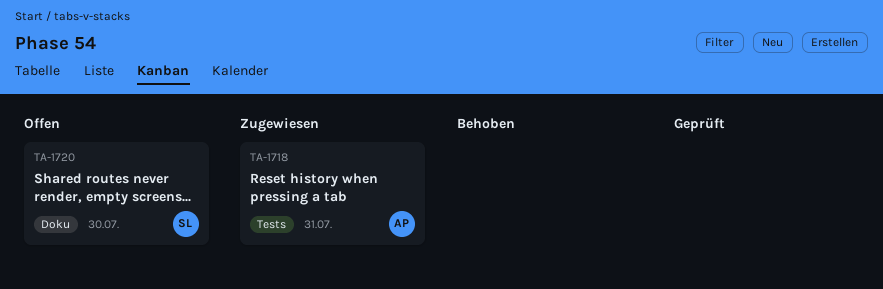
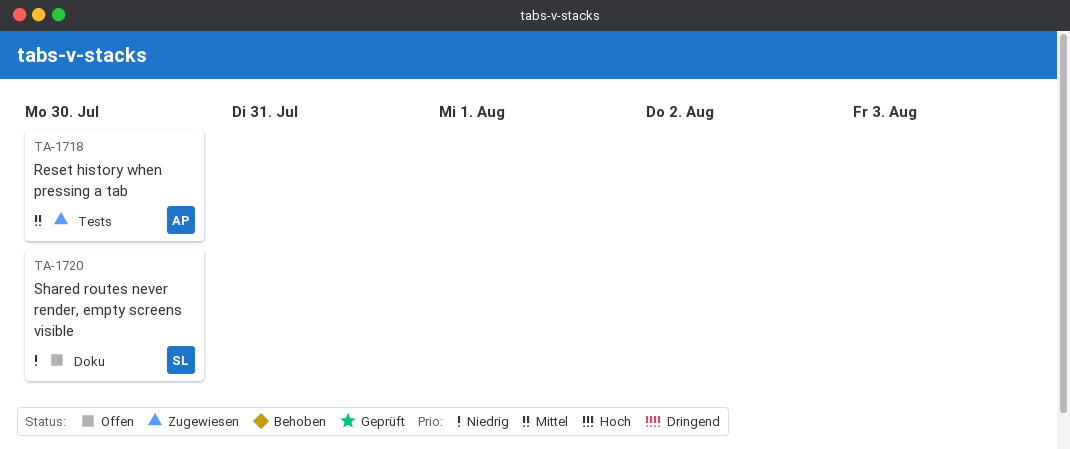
TA-1718, day: Jul 31 -> Jul 30

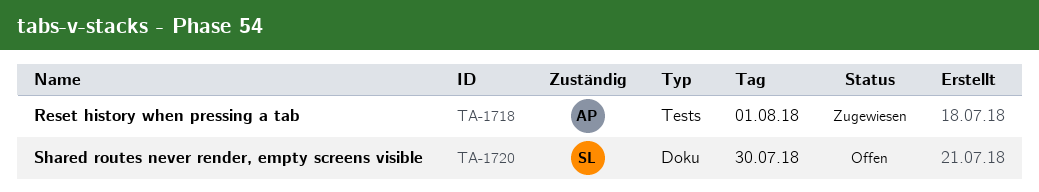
TA-1718, day: Jul 30 -> Aug 1

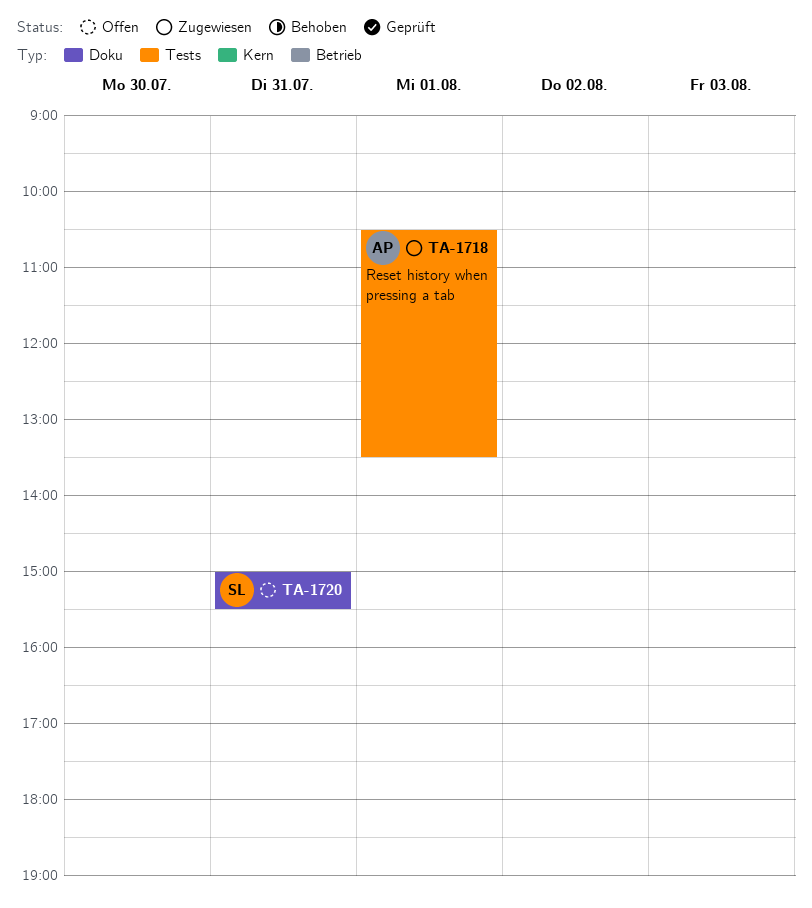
TA-1720, day: Jul 30 -> Jul 31

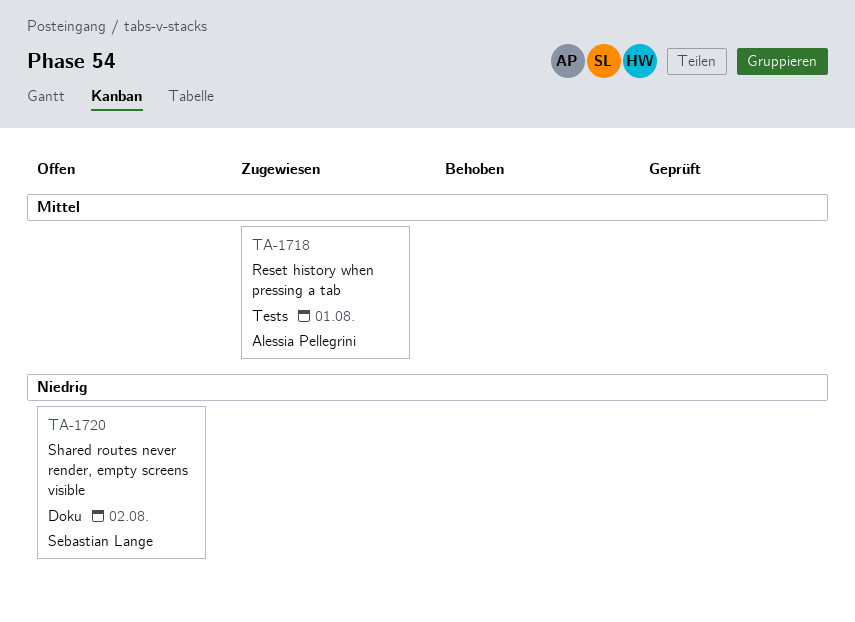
TA-1720, day: Jul 31 -> Aug 2

